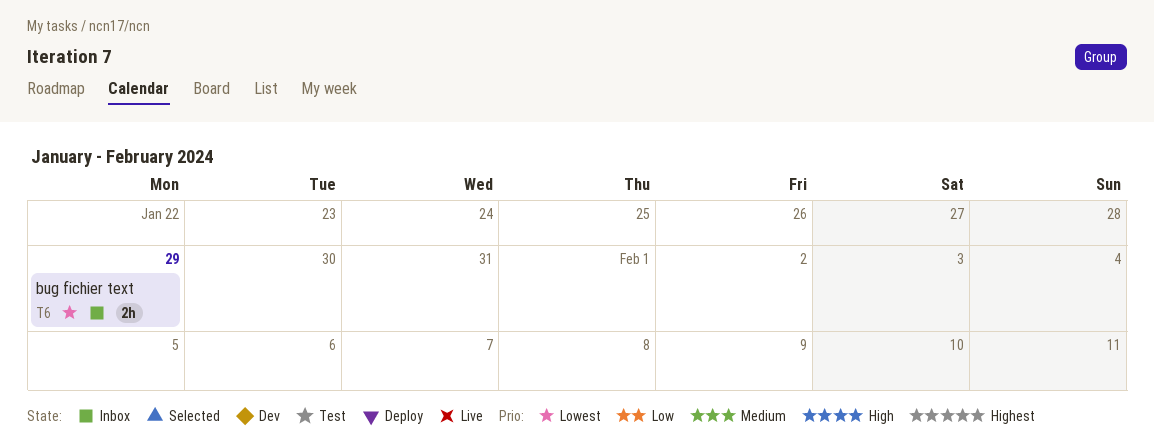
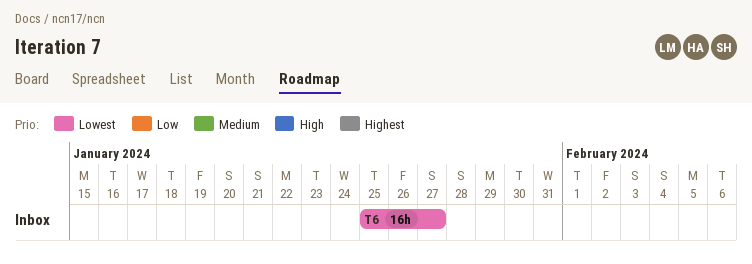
T6, estimate: 2h -> 16h
T6, due: Jan 29 -> Jan 27

